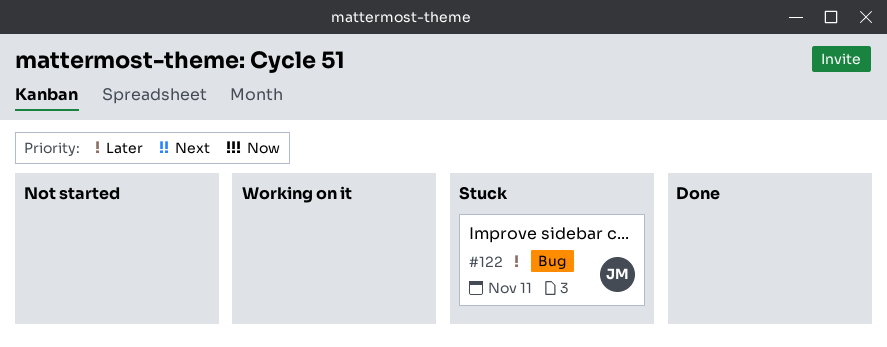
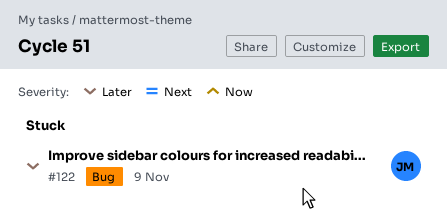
#122, due: Nov 11 -> Nov 9

